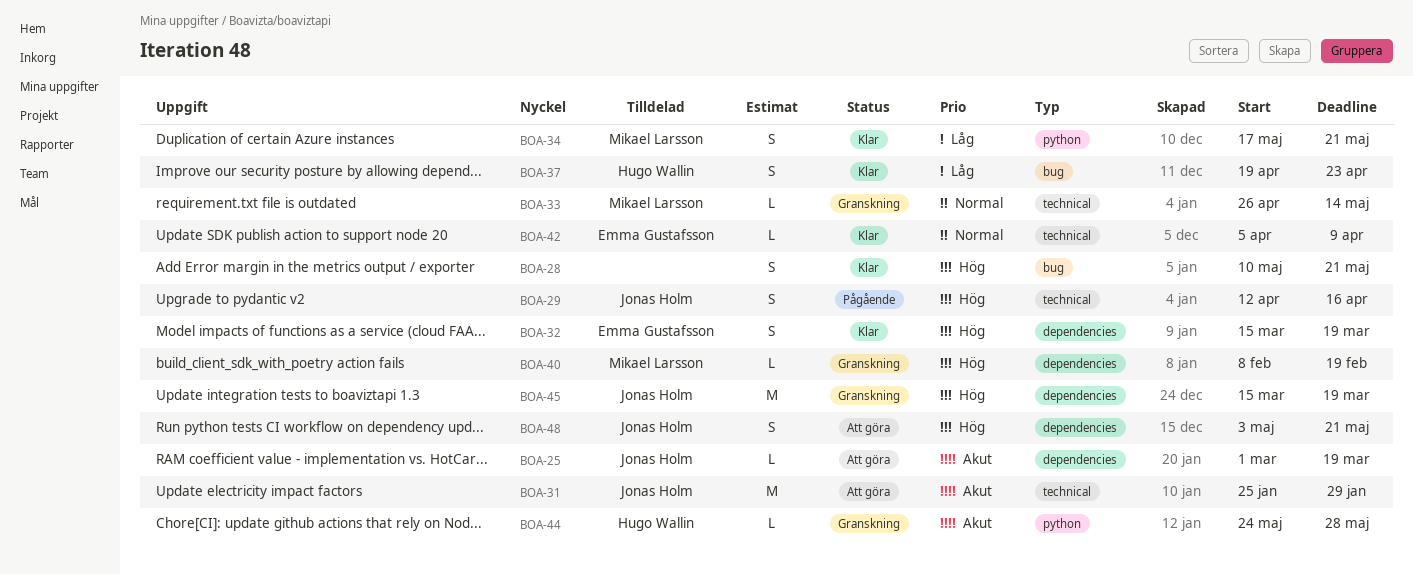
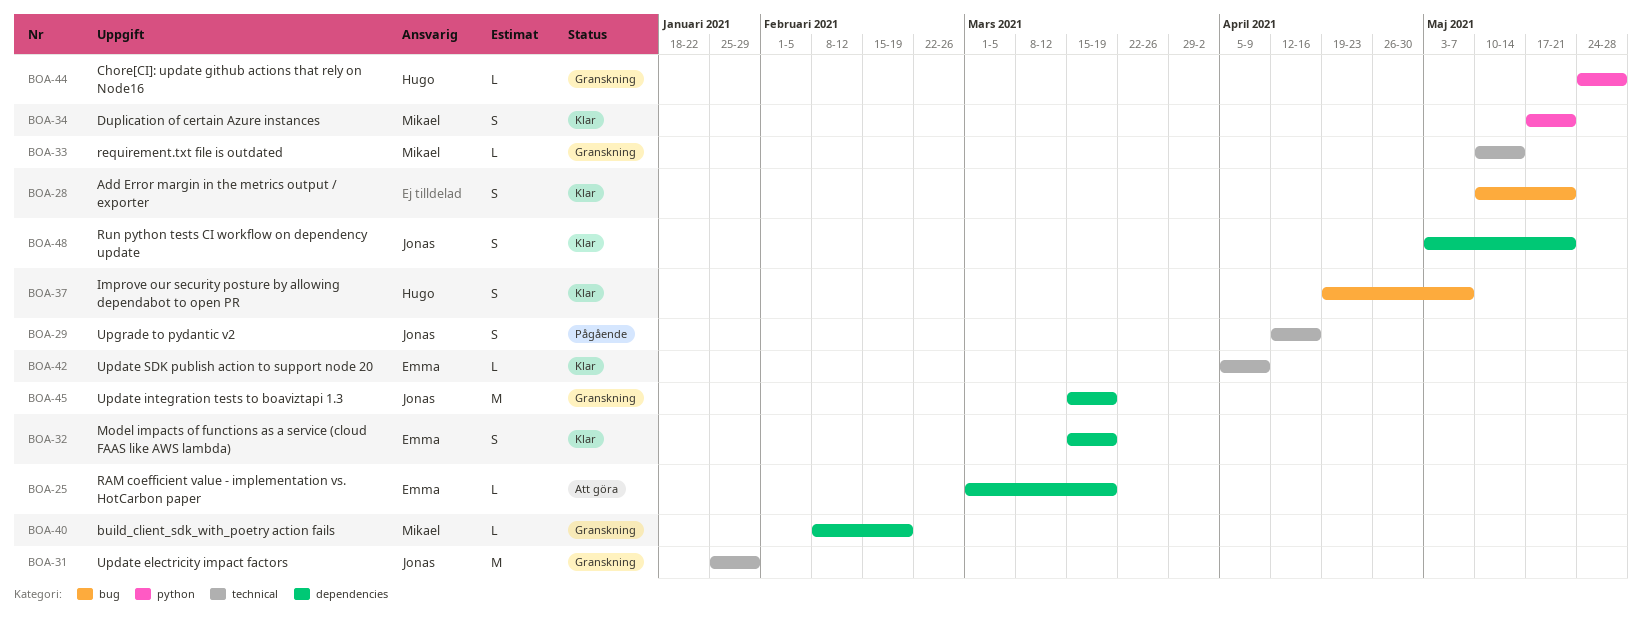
BOA-25, owner: Jonas Holm -> Emma Gustafsson
BOA-31, status: Att göra -> Granskning
BOA-33, start: Apr 26 -> May 10
BOA-37, due: Apr 23 -> May 7
BOA-48, status: Att göra -> Klar

